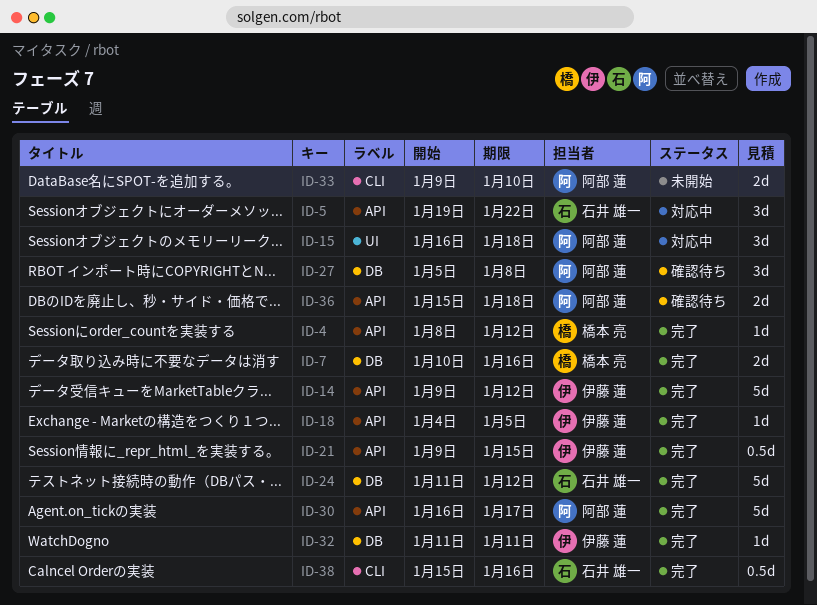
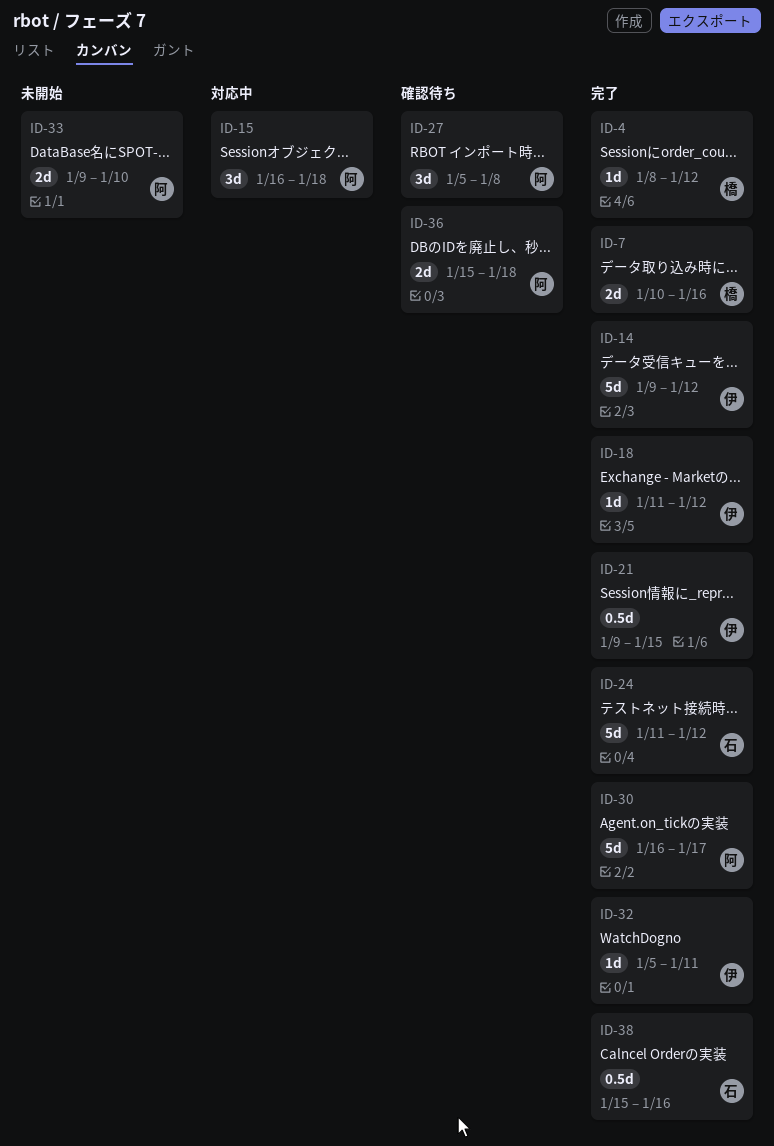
ID-5: present -> none
ID-18, start: Jan 4 -> Jan 11
ID-18, due: Jan 5 -> Jan 12
ID-32, start: Jan 11 -> Jan 5

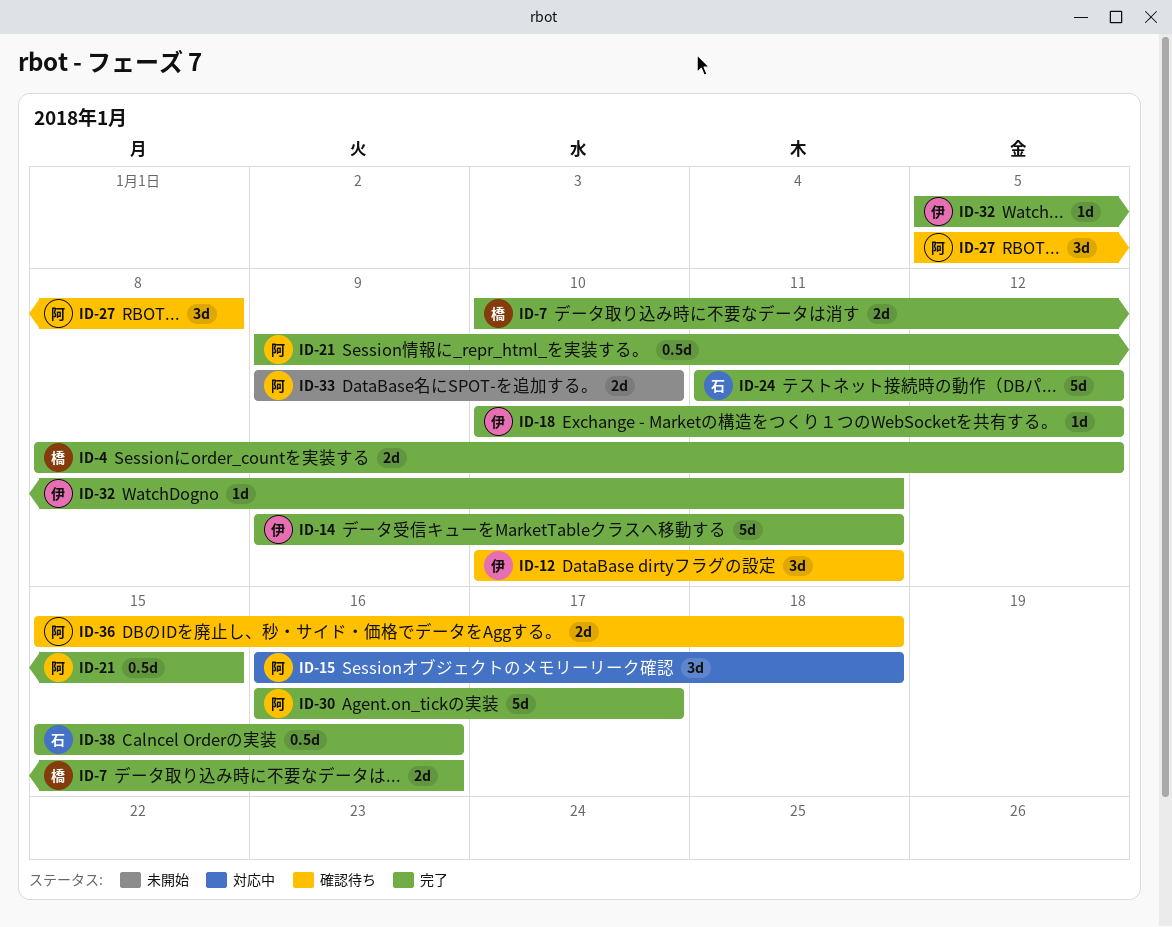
ID-4, estimate: 1d -> 2d
ID-12: none -> present
ID-14, due: Jan 12 -> Jan 11
ID-18, start: Jan 11 -> Jan 10
ID-21, owner: 伊 -> 阿

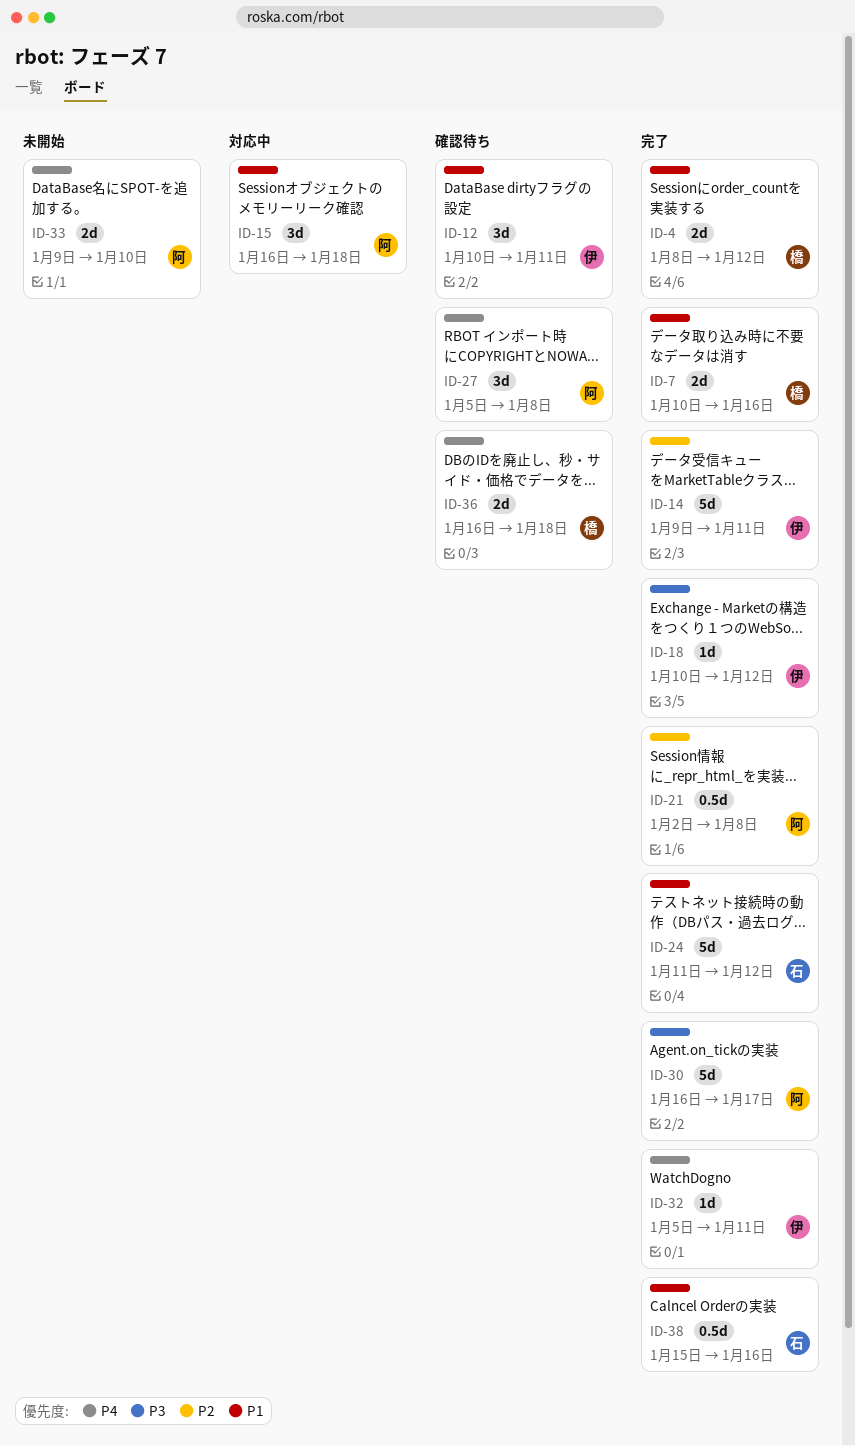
ID-21, start: Jan 9 -> Jan 2
ID-21, due: Jan 15 -> Jan 8
ID-36, owner: 阿 -> 橋
ID-36, start: Jan 15 -> Jan 16

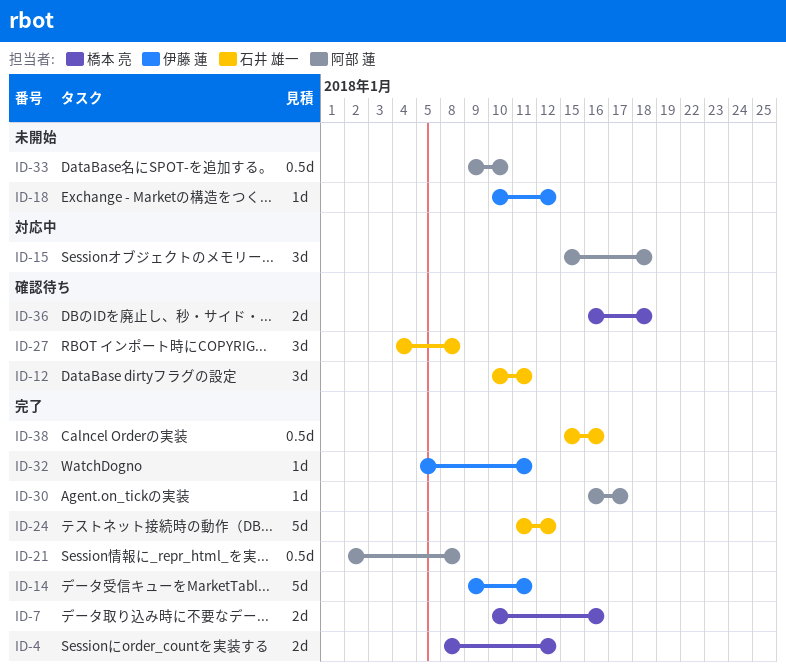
ID-12, owner: 伊藤 蓮 -> 石井 雄一
ID-15, start: Jan 16 -> Jan 15
ID-18, status: 完了 -> 未開始
ID-27, owner: 阿部 蓮 -> 石井 雄一
ID-27, start: Jan 5 -> Jan 4
ID-30, estimate: 5d -> 1d
ID-33, estimate: 2d -> 0.5d

